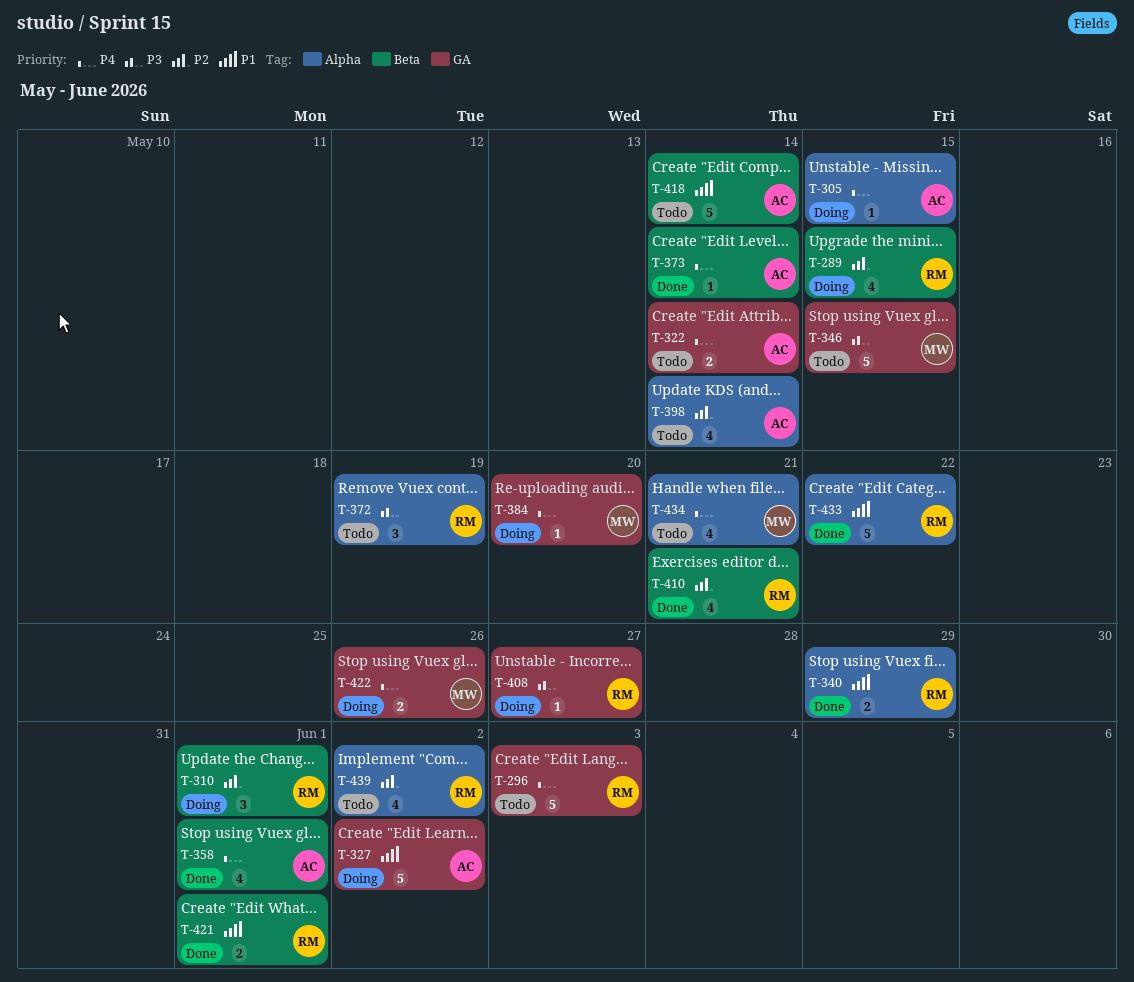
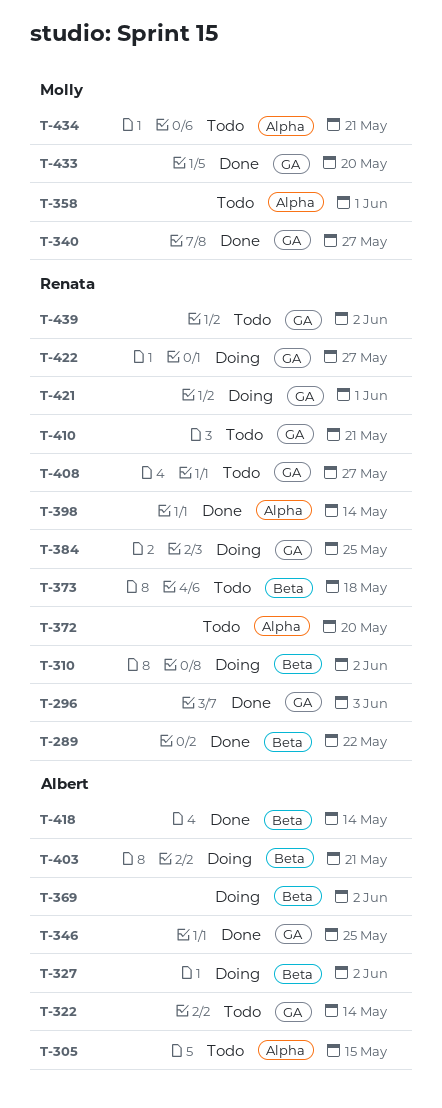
T-289, status: Doing -> Done
T-289, due: May 15 -> May 22
T-296, status: Todo -> Done
T-305, status: Doing -> Todo
T-310, due: Jun 1 -> Jun 2
T-327, label: GA -> Beta
T-340, owner: Renata -> Molly
T-340, label: Alpha -> GA
T-340, due: May 29 -> May 27
T-346, status: Todo -> Done
T-346, owner: Molly -> Albert
T-346, due: May 15 -> May 25
T-358, status: Done -> Todo
T-358, owner: Albert -> Molly
T-358, label: Beta -> Alpha
T-369: none -> present
T-372, due: May 19 -> May 20
T-373, status: Done -> Todo
T-373, owner: Albert -> Renata
T-373, due: May 14 -> May 18
T-384, owner: Molly -> Renata
T-384, due: May 20 -> May 25
T-398, status: Todo -> Done
T-398, owner: Albert -> Renata
T-403: none -> present
T-408, status: Doing -> Todo
T-410, status: Done -> Todo
T-410, label: Beta -> GA
T-418, status: Todo -> Done
T-421, status: Done -> Doing
T-421, label: Beta -> GA
T-422, owner: Molly -> Renata
T-422, due: May 26 -> May 27
T-433, owner: Renata -> Molly
T-433, label: Alpha -> GA
T-433, due: May 22 -> May 20
T-439, label: Alpha -> GA

